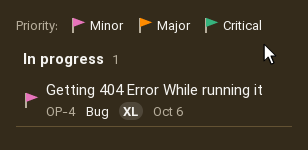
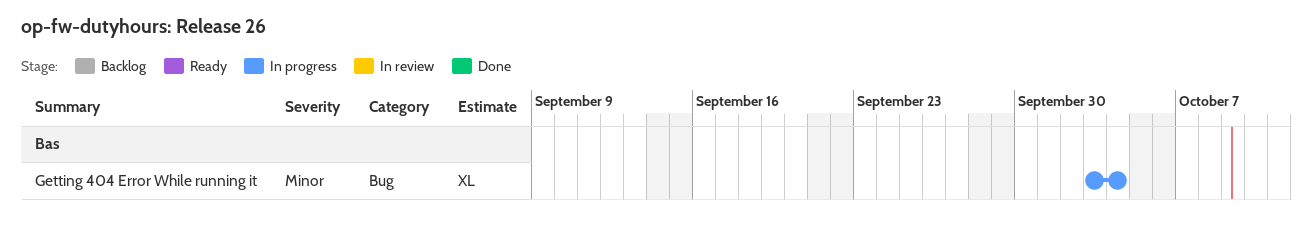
Getting 404 Error While running it, due: Oct 6 -> Oct 4

